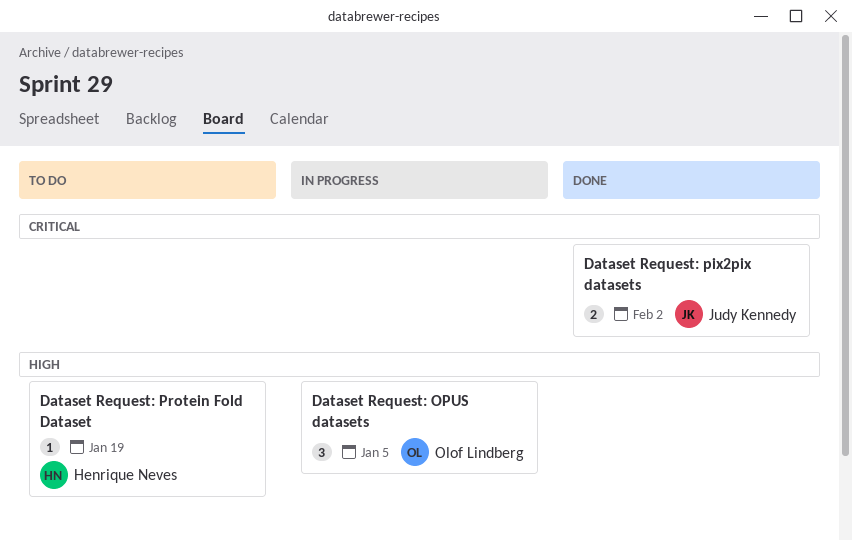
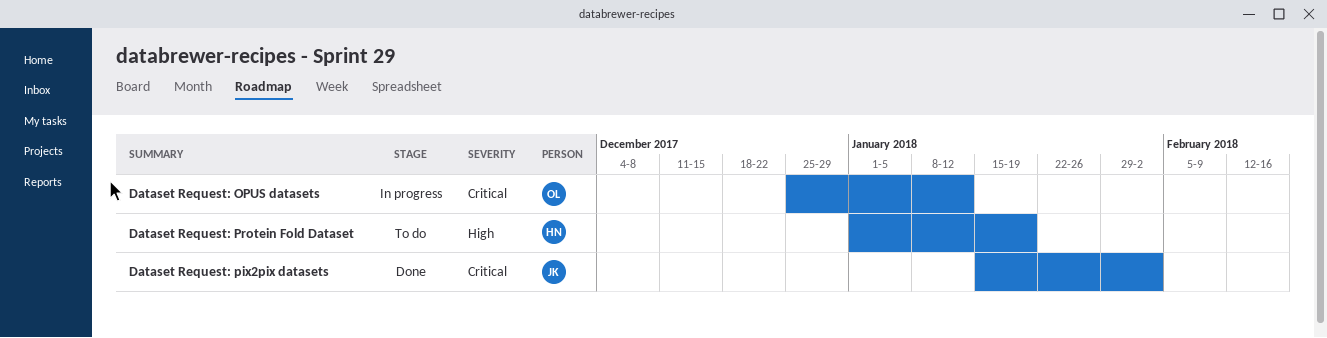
Dataset Request: OPUS datasets, priority: High -> Critical
Dataset Request: OPUS datasets, due: Jan 5 -> Jan 12

